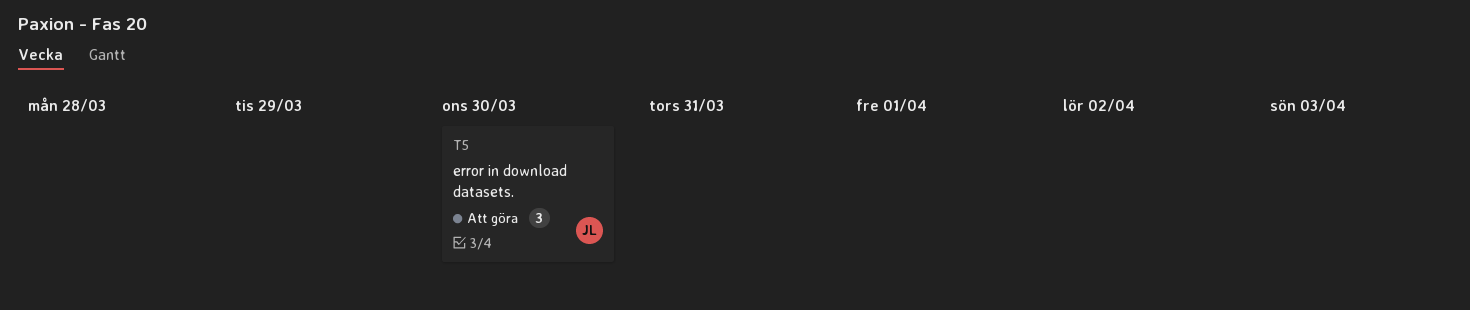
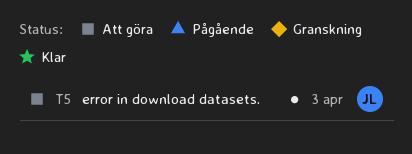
T5, estimate: 3 -> 1
T5, due: Mar 30 -> Apr 3

